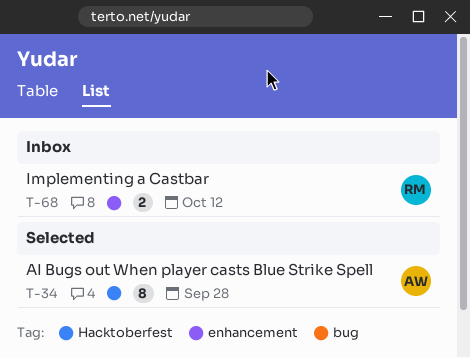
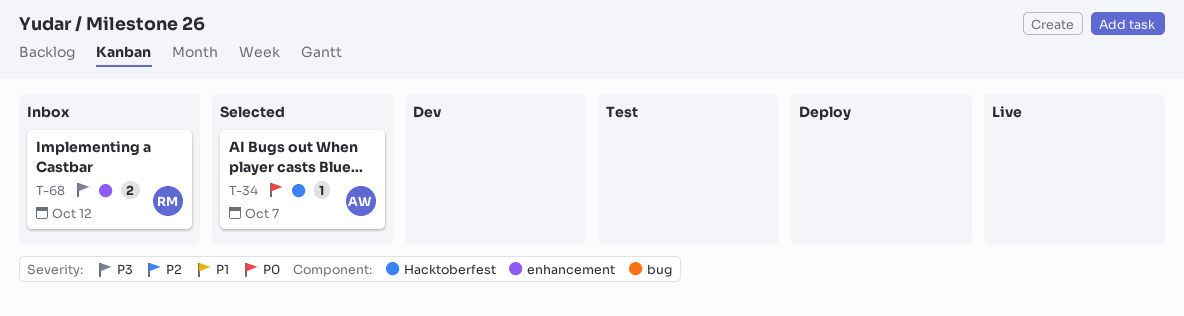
T-34, estimate: 8 -> 1
T-34, due: Sep 28 -> Oct 7

